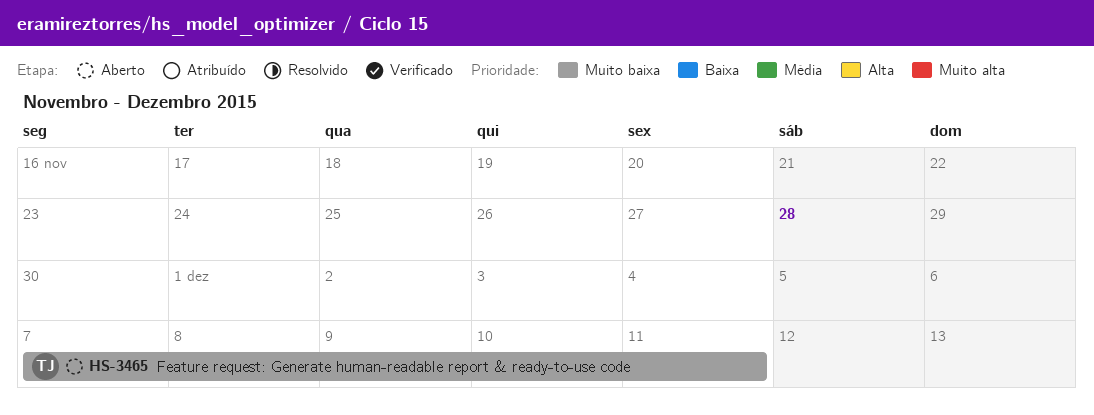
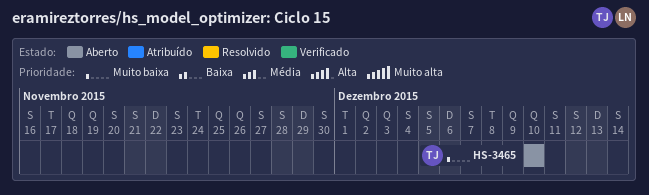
HS-3465, start: Dec 7 -> Dec 10
HS-3465, due: Dec 11 -> Dec 10

